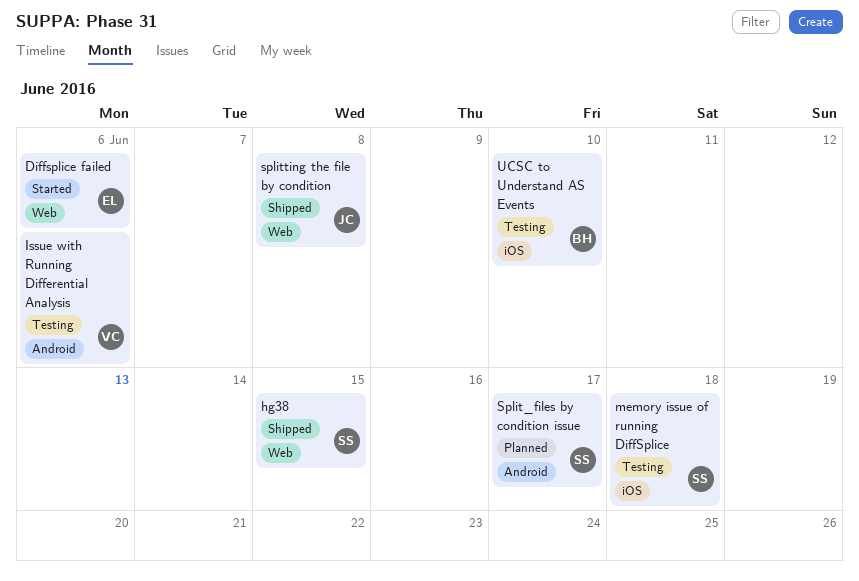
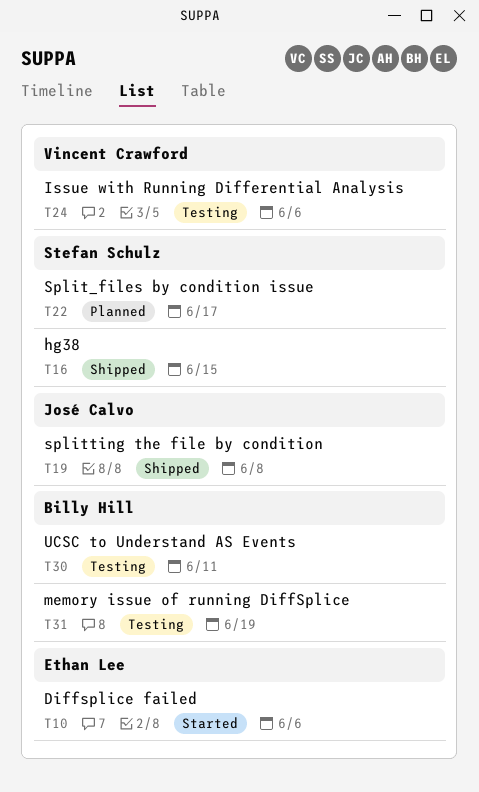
memory issue of running DiffSplice, owner: Stefan Schulz -> Billy Hill
memory issue of running DiffSplice, due: Jun 18 -> Jun 19
UCSC to Understand AS Events, due: Jun 10 -> Jun 11

